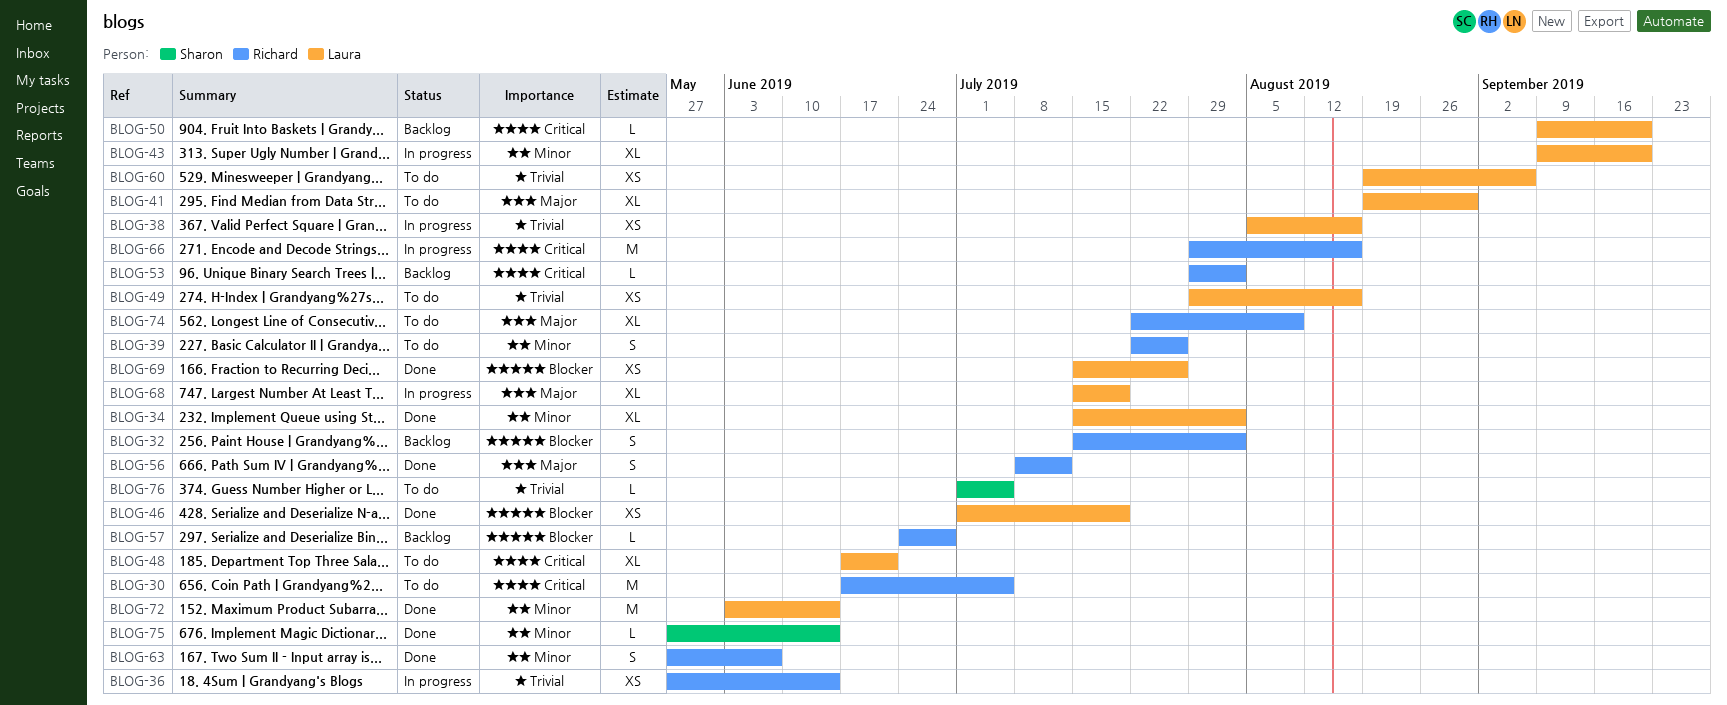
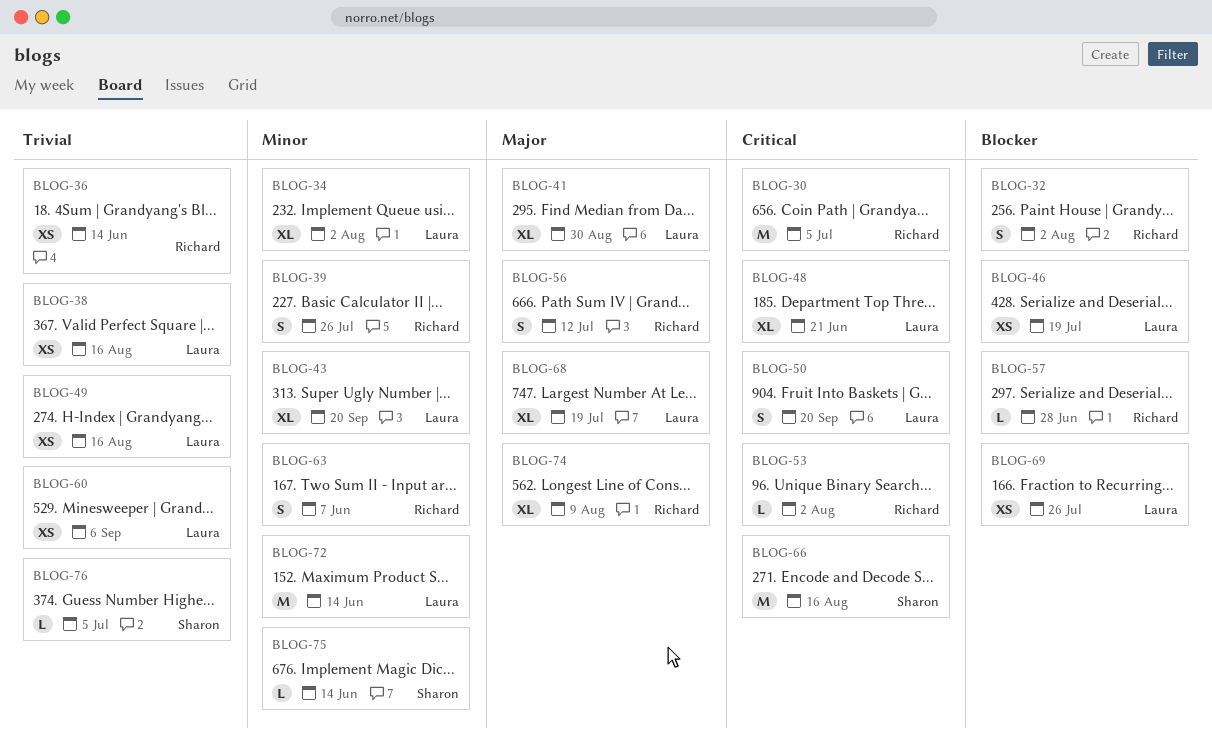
BLOG-50, estimate: L -> S
BLOG-66, owner: Richard -> Sharon

